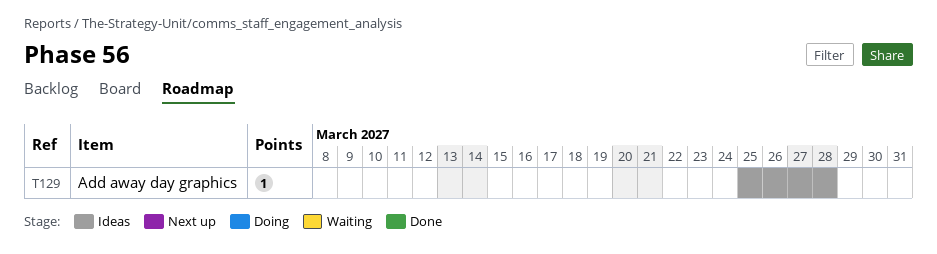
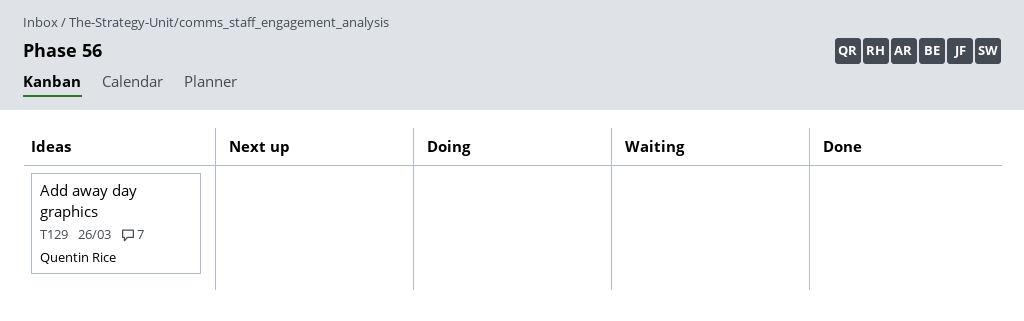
T129, due: Mar 28 -> Mar 26

